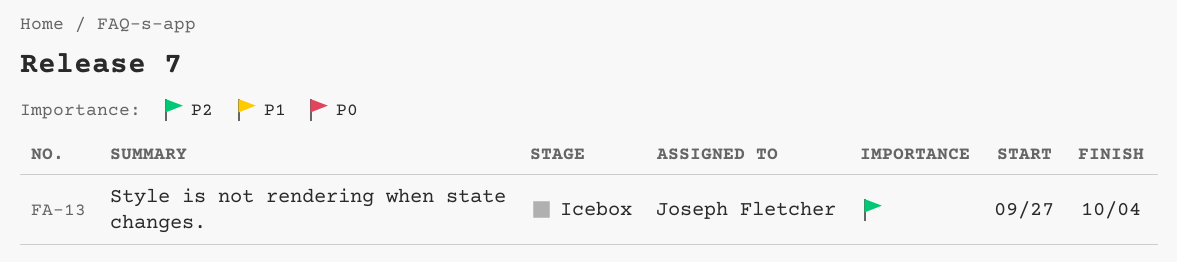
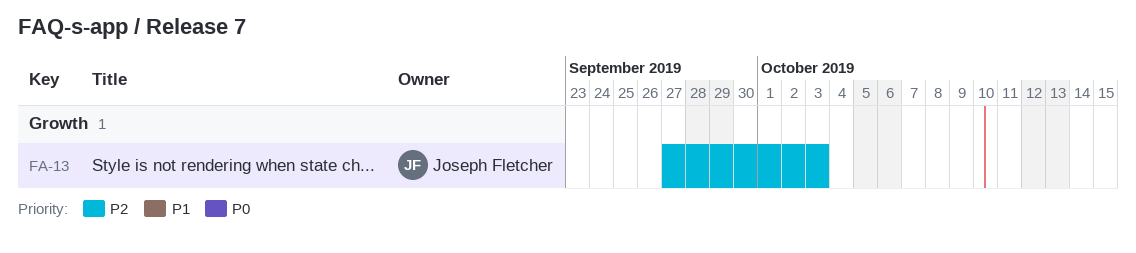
FA-13, due: Oct 4 -> Oct 3

